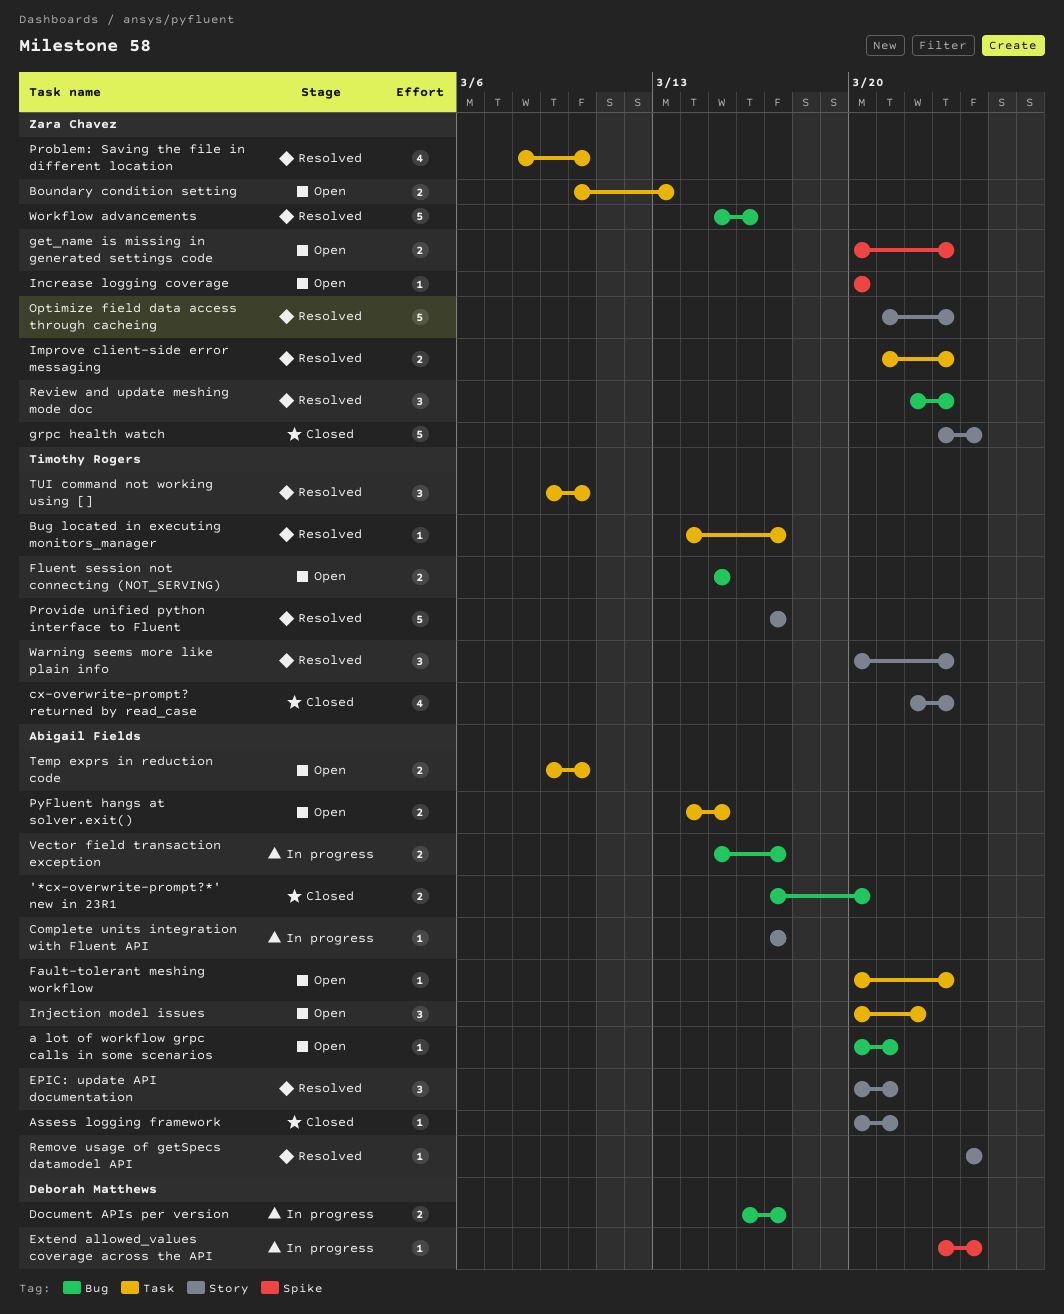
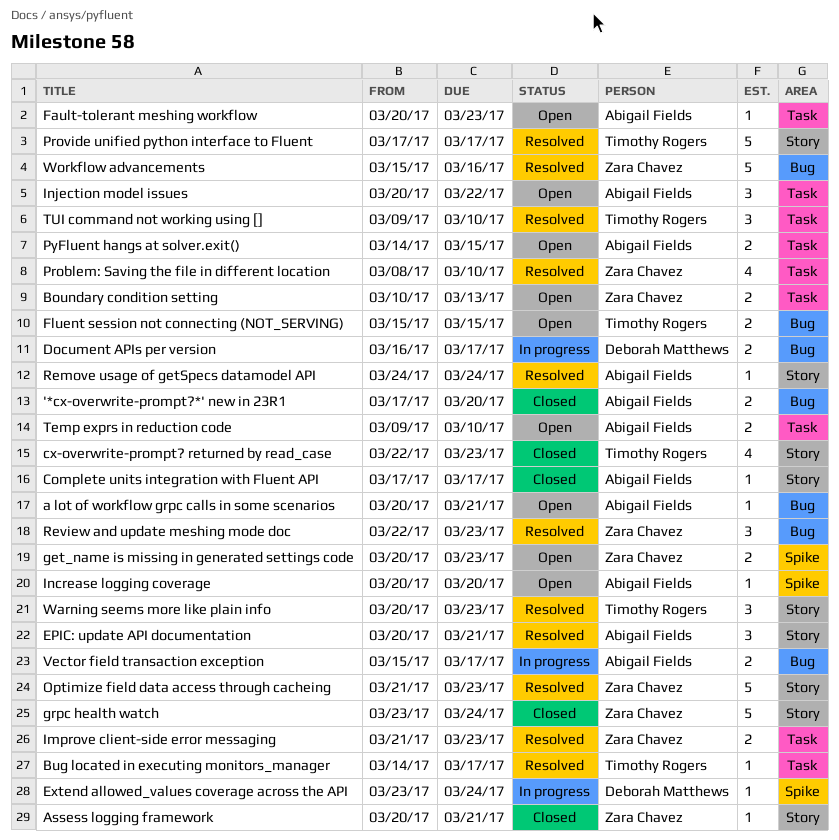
Assess logging framework, owner: Abigail Fields -> Zara Chavez
Complete units integration with Fluent API, status: In progress -> Closed
Increase logging coverage, owner: Zara Chavez -> Abigail Fields

